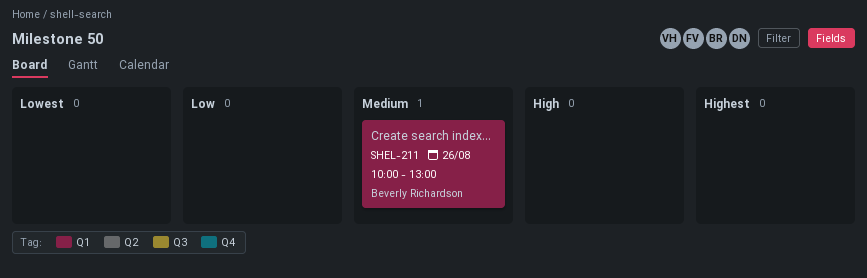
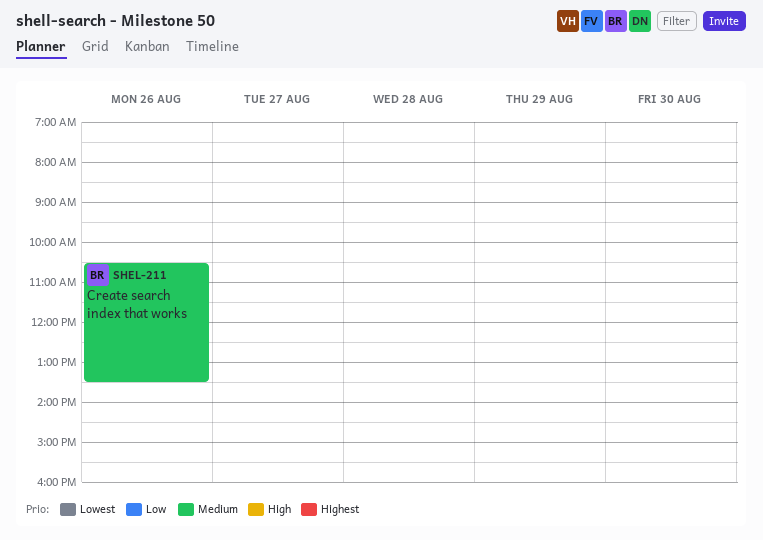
SHEL-211, begins: 10:00 -> 10:30
SHEL-211, ends: 13:00 -> 13:30

